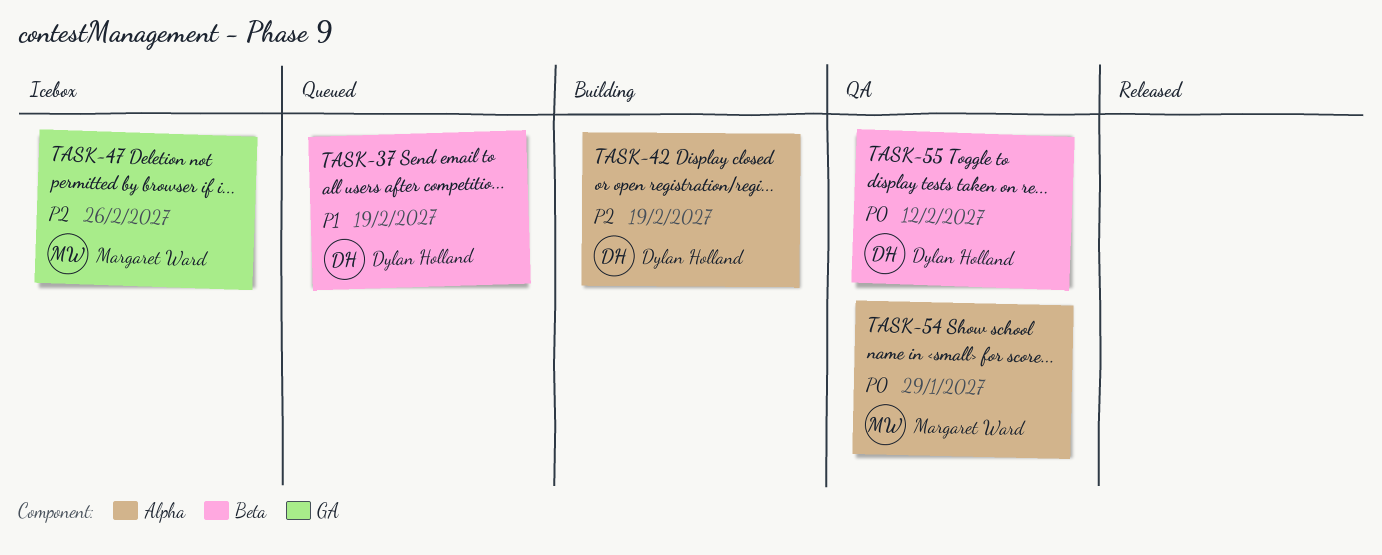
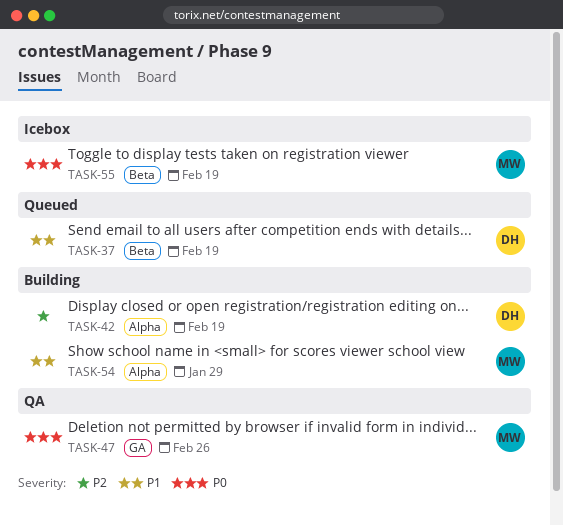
TASK-47, status: Icebox -> QA
TASK-47, priority: P2 -> P0
TASK-54, status: QA -> Building
TASK-54, priority: P0 -> P1
TASK-55, status: QA -> Icebox
TASK-55, owner: Dylan Holland -> Margaret Ward
TASK-55, due: Feb 12 -> Feb 19

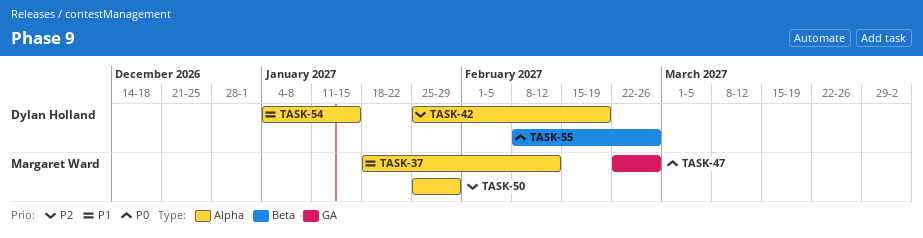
TASK-37, owner: Dylan Holland -> Margaret Ward
TASK-37, label: Beta -> Alpha
TASK-37, due: Feb 19 -> Feb 12
TASK-50: none -> present
TASK-54, owner: Margaret Ward -> Dylan Holland
TASK-54, due: Jan 29 -> Jan 15
TASK-55, owner: Margaret Ward -> Dylan Holland
TASK-55, due: Feb 19 -> Feb 26

